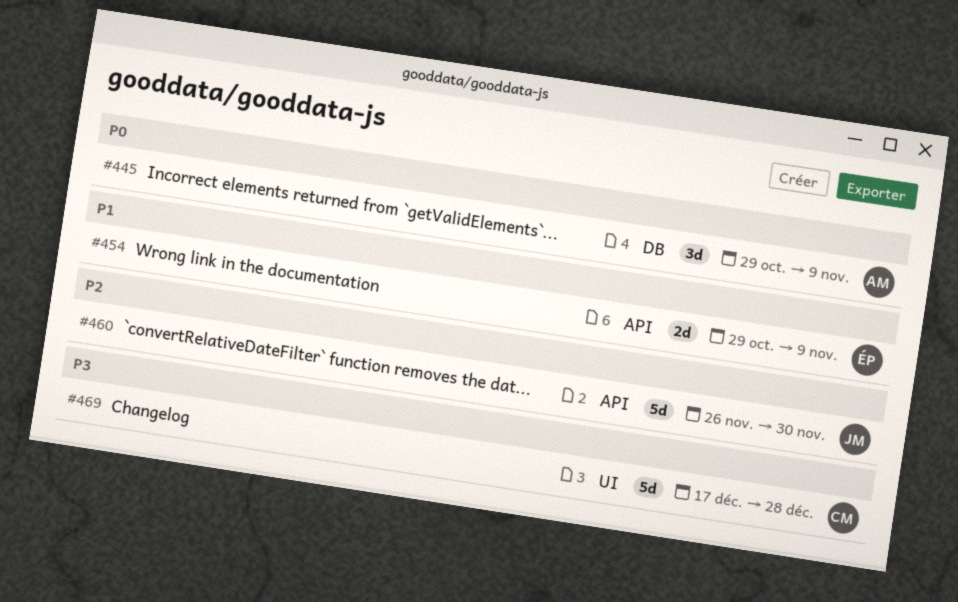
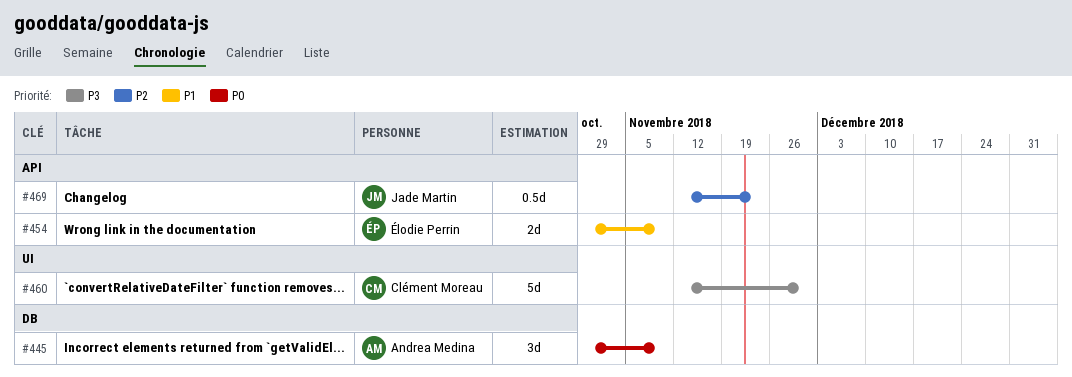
#460, owner: Jade Martin -> Clément Moreau
#460, priority: P2 -> P3
#460, label: API -> UI
#460, start: Nov 26 -> Nov 12
#469, owner: Clément Moreau -> Jade Martin
#469, priority: P3 -> P2
#469, label: UI -> API
#469, estimate: 5d -> 0.5d
#469, start: Dec 17 -> Nov 12
#469, due: Dec 28 -> Nov 23

